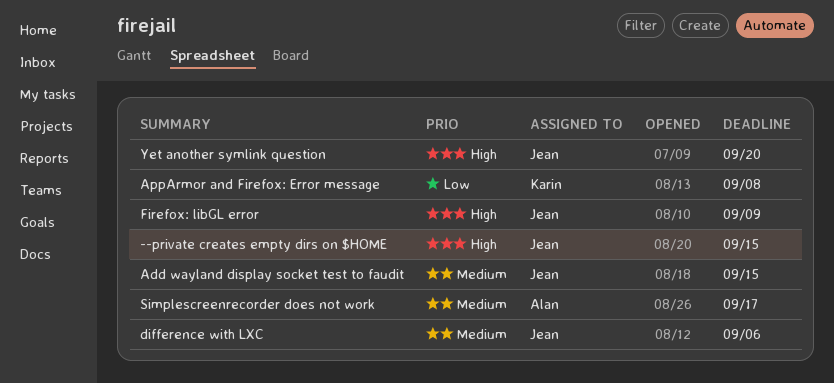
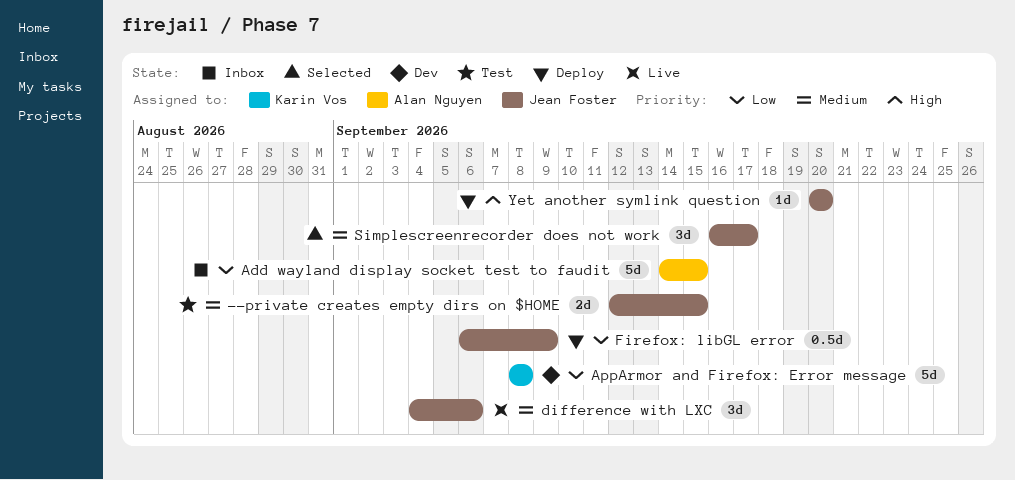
--private creates empty dirs on $HOME, priority: High -> Medium
Add wayland display socket test to faudit, owner: Jean Foster -> Alan Nguyen
Add wayland display socket test to faudit, priority: Medium -> Low
Firefox: libGL error, priority: High -> Low
Simplescreenrecorder does not work, owner: Alan Nguyen -> Jean Foster

